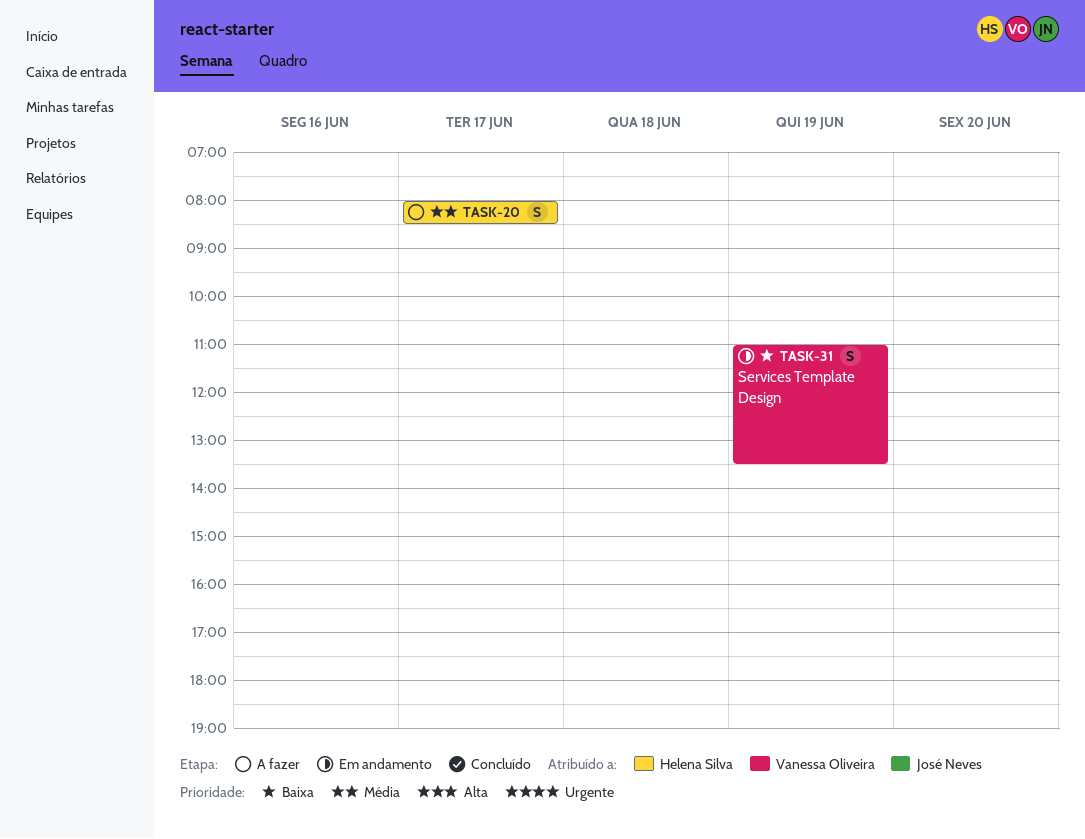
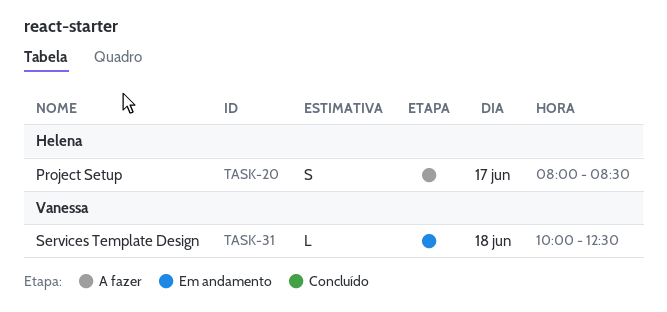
TASK-31, estimate: S -> L
TASK-31, day: Jun 19 -> Jun 18
TASK-31, begins: 11:00 -> 10:00
TASK-31, ends: 13:30 -> 12:30

